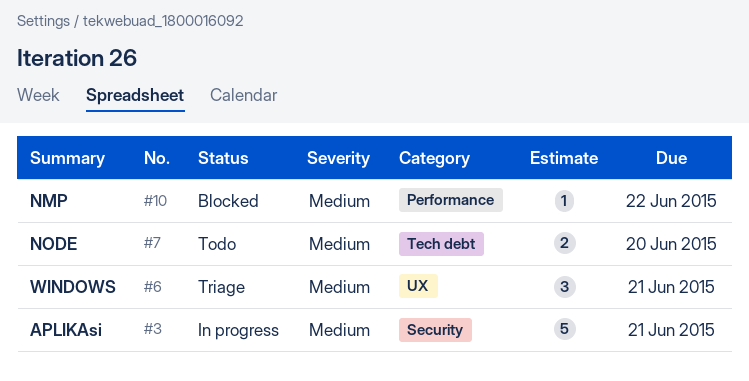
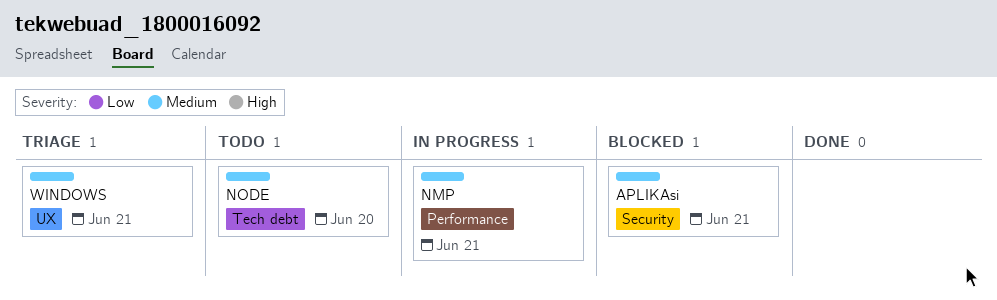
APLIKAsi, status: In progress -> Blocked
NMP, status: Blocked -> In progress
NMP, due: Jun 22 -> Jun 21

